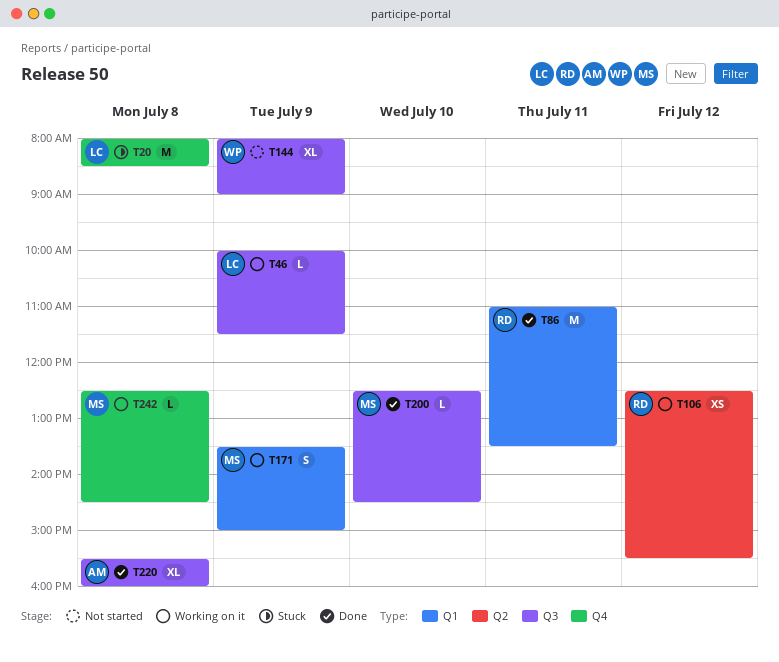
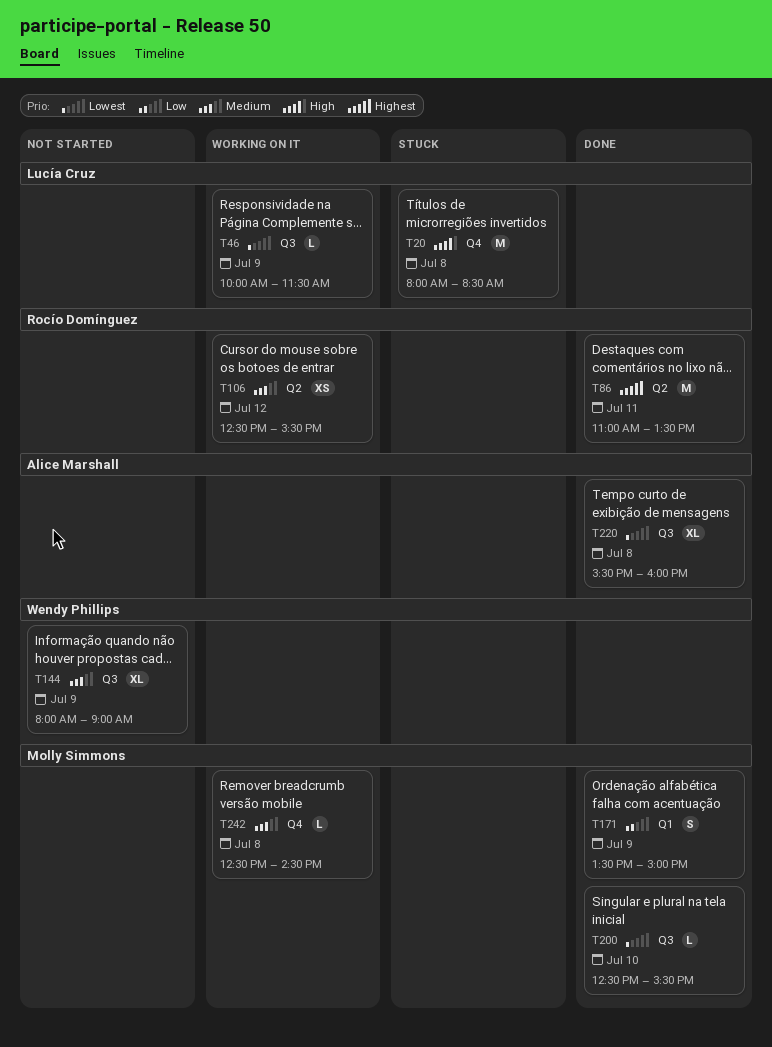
T86, label: Q1 -> Q2
T171, status: Working on it -> Done
T200, ends: 14:30 -> 15:30

